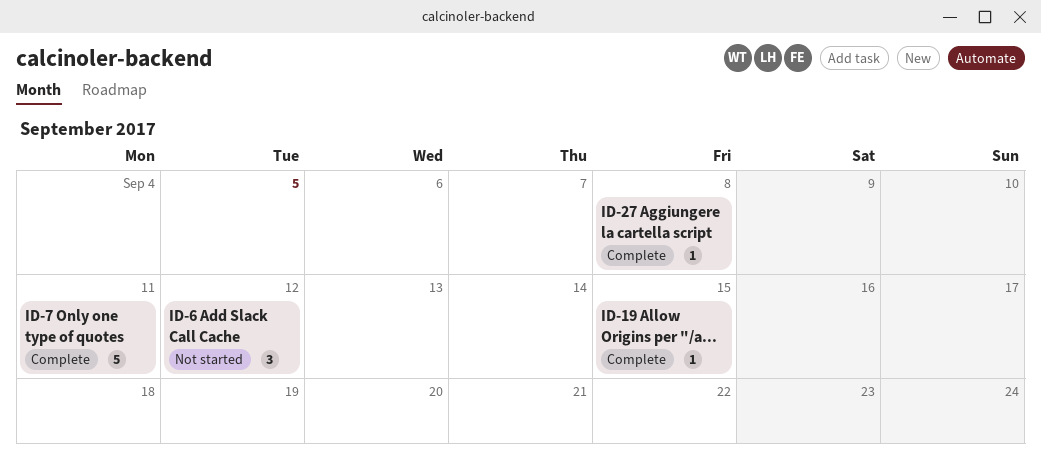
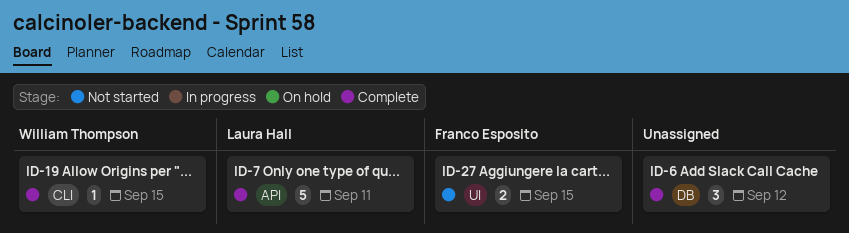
ID-6, status: Not started -> Complete
ID-27, status: Complete -> Not started
ID-27, estimate: 1 -> 2
ID-27, due: Sep 8 -> Sep 15

